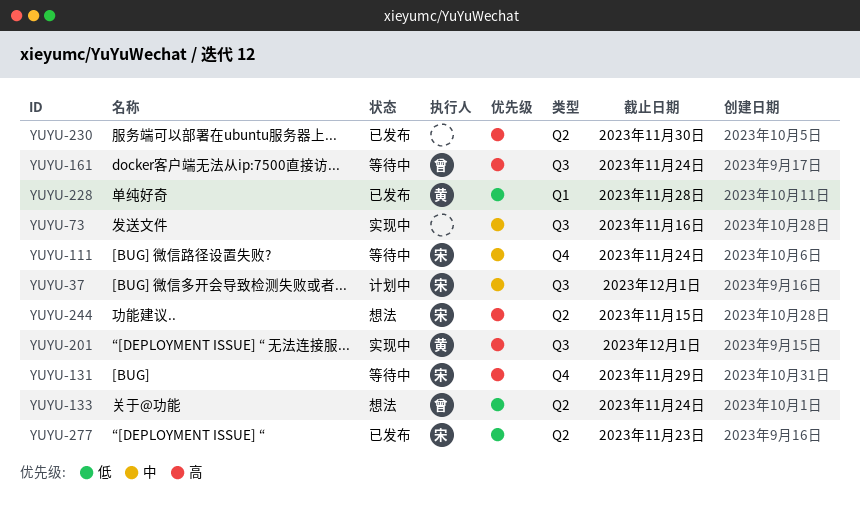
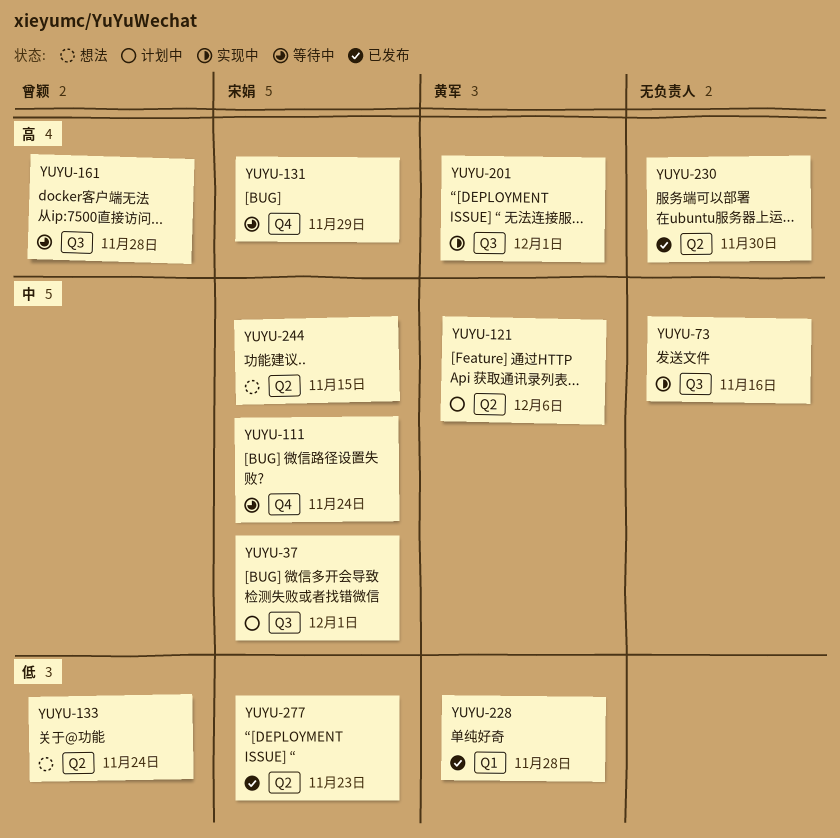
YUYU-121: none -> present
YUYU-161, due: Nov 24 -> Nov 28
YUYU-244, priority: 高 -> 中

